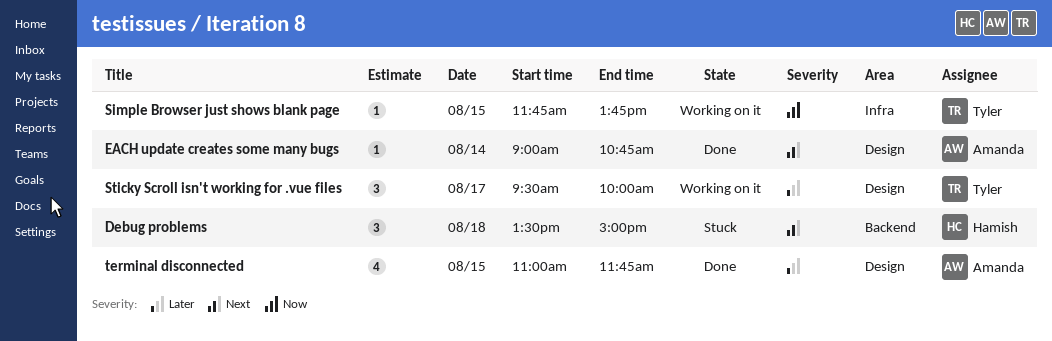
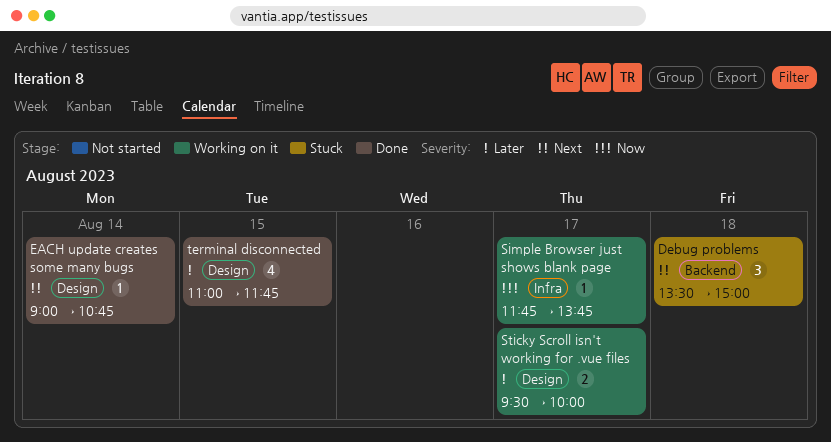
Simple Browser just shows blank page, day: Aug 15 -> Aug 17
Sticky Scroll isn't working for .vue files, estimate: 3 -> 2

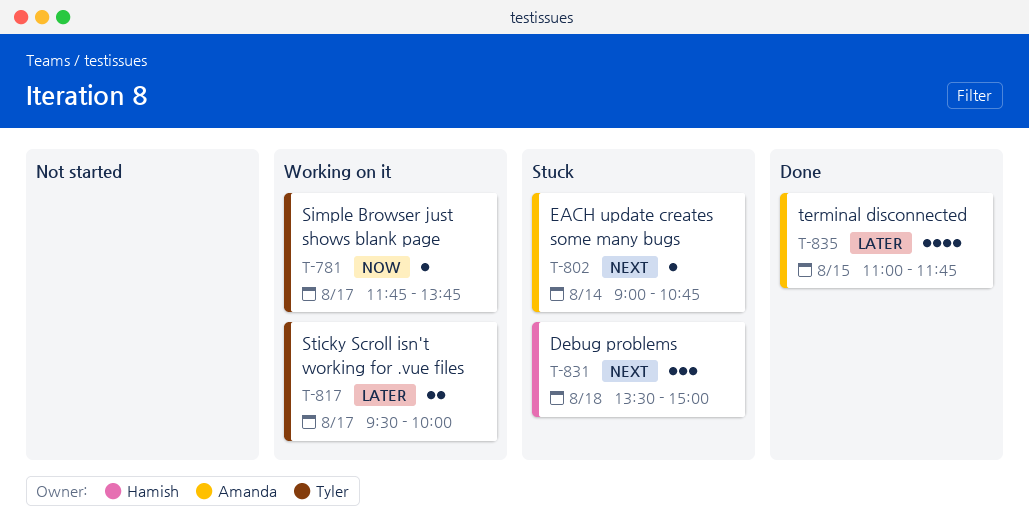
EACH update creates some many bugs, status: Done -> Stuck

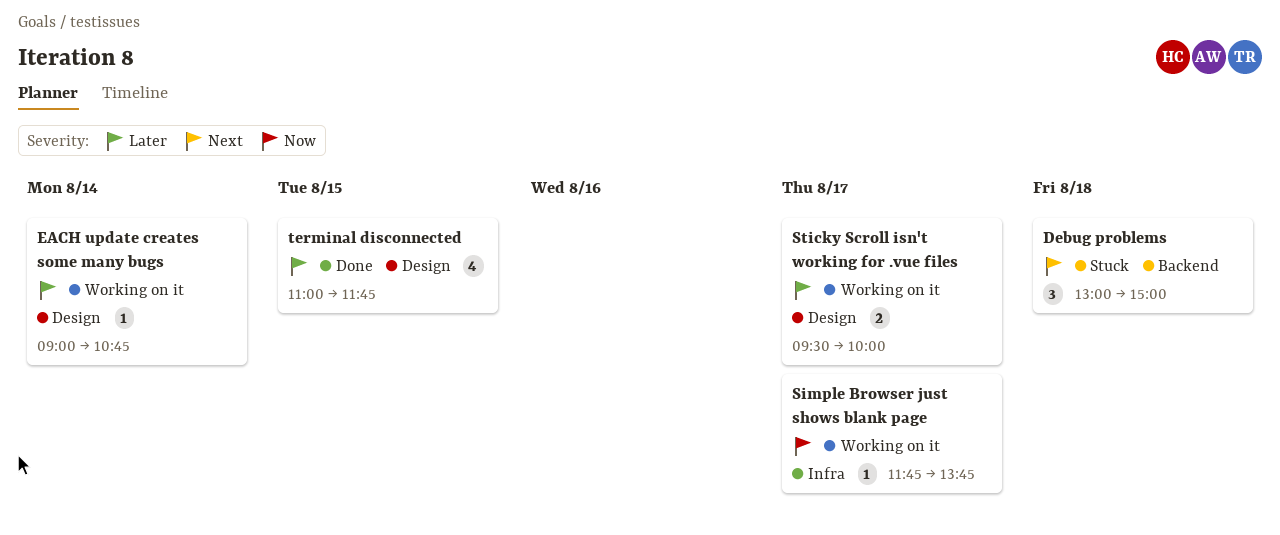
Debug problems, begins: 13:30 -> 13:00
EACH update creates some many bugs, status: Stuck -> Working on it
EACH update creates some many bugs, priority: Next -> Later

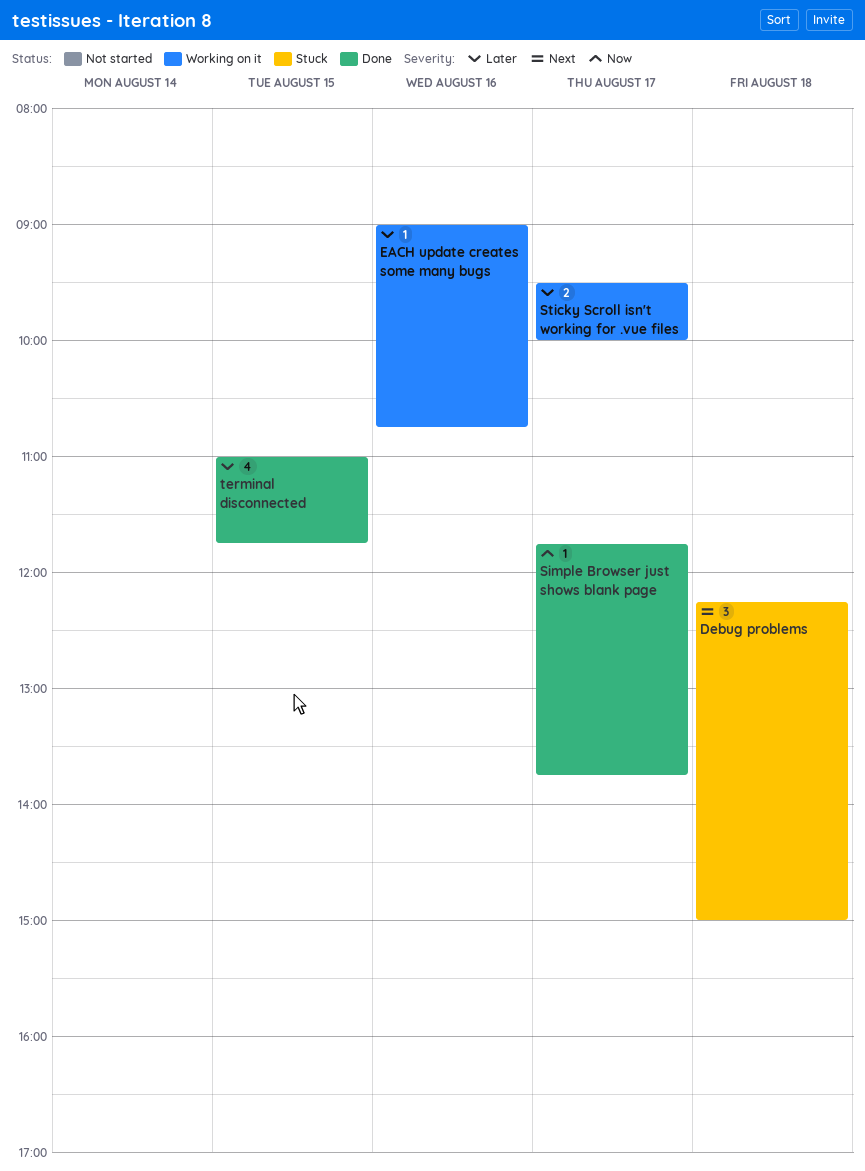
Debug problems, begins: 13:00 -> 12:15
EACH update creates some many bugs, day: Aug 14 -> Aug 16
Simple Browser just shows blank page, status: Working on it -> Done

